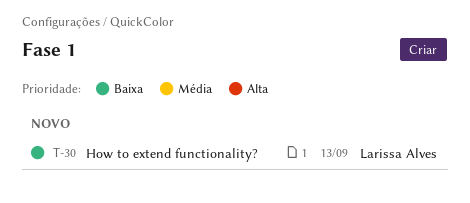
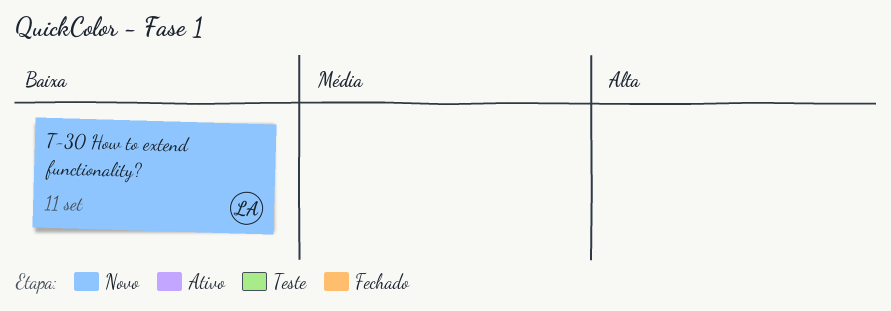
T-30, due: Sep 13 -> Sep 11

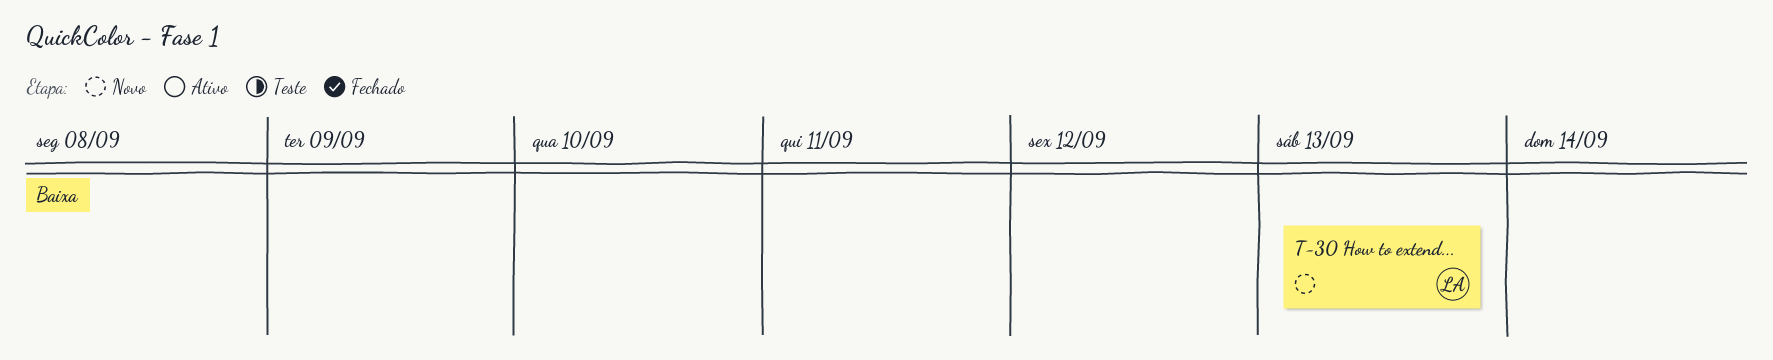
T-30, due: Sep 11 -> Sep 13

